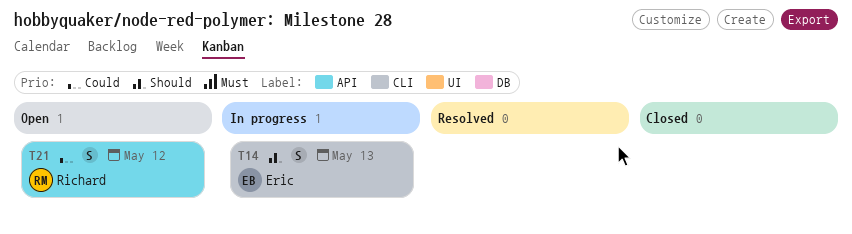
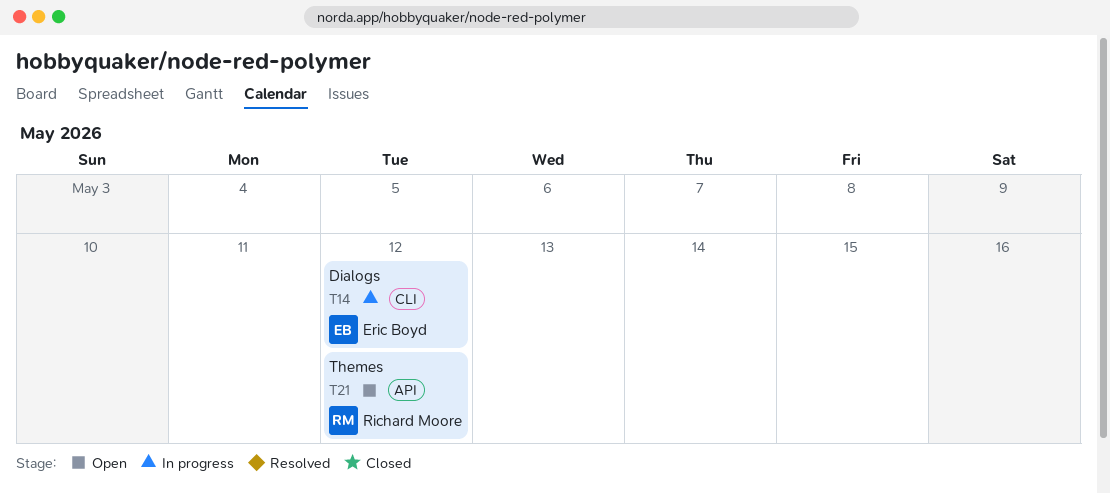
T14, due: May 13 -> May 12

